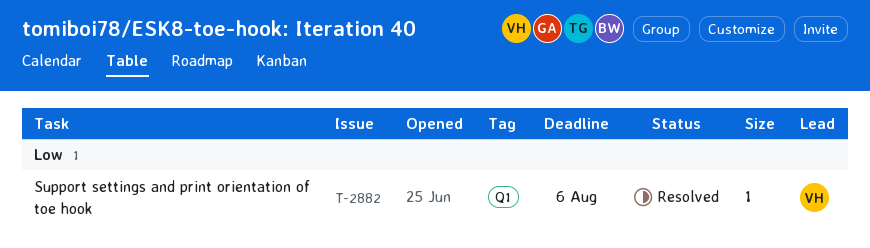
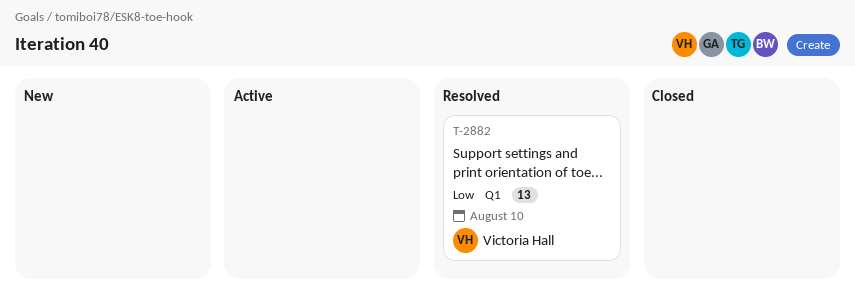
T-2882, estimate: 1 -> 13
T-2882, due: Aug 6 -> Aug 10

